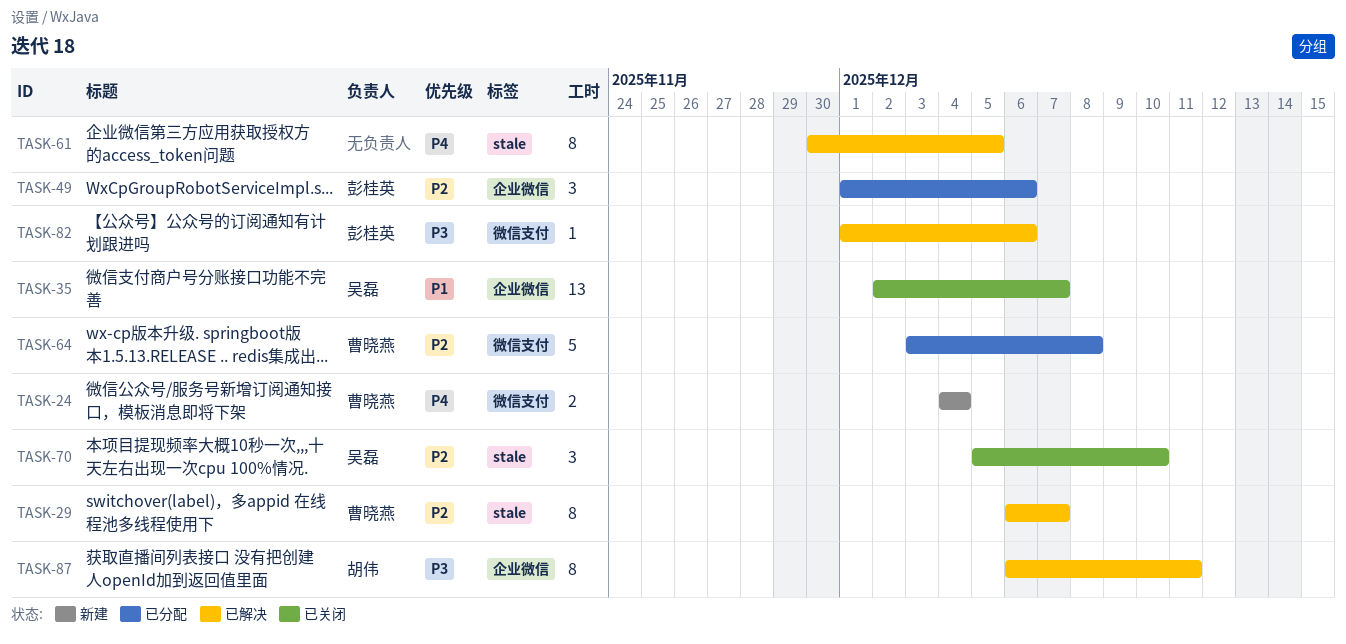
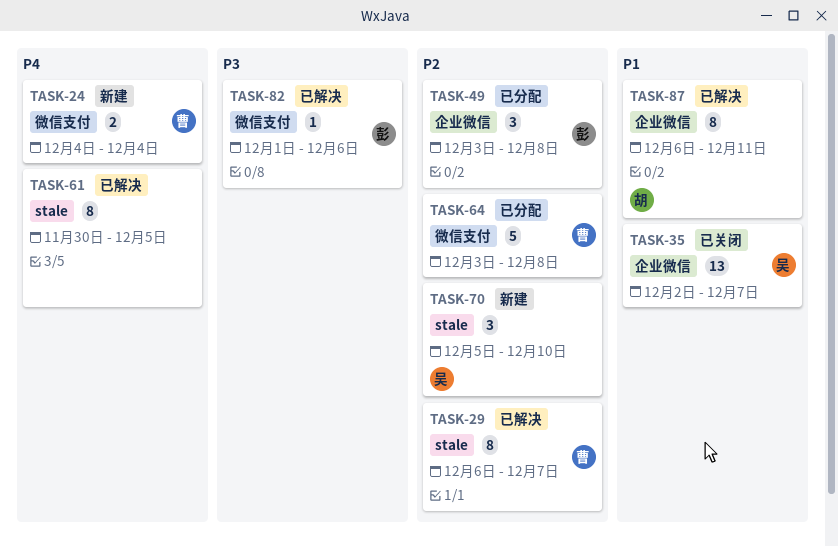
TASK-49, start: Dec 1 -> Dec 3
TASK-49, due: Dec 6 -> Dec 8
TASK-70, status: 已关闭 -> 新建
TASK-87, priority: P3 -> P1

